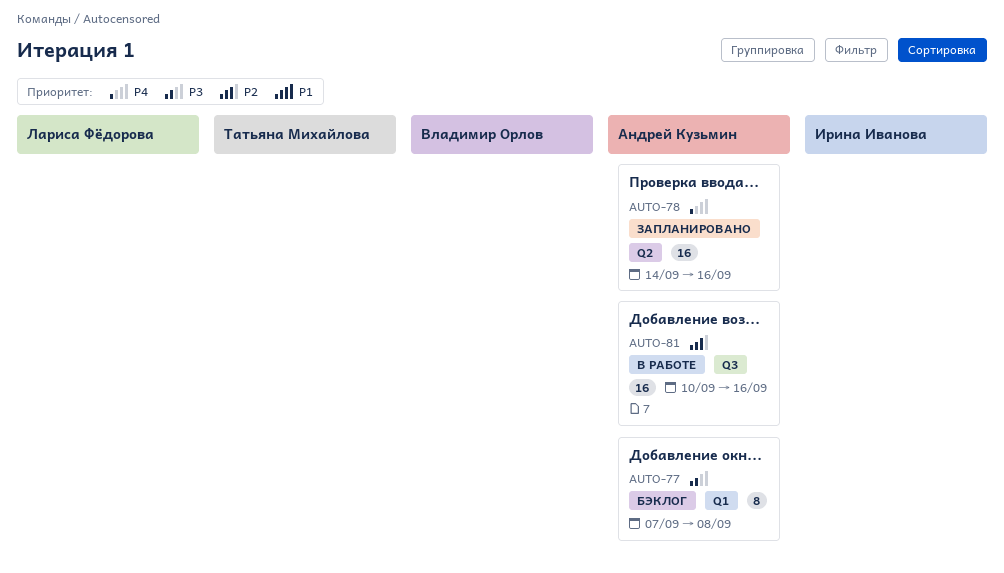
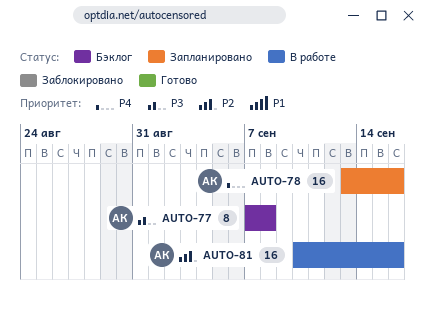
AUTO-78, start: Sep 14 -> Sep 13

